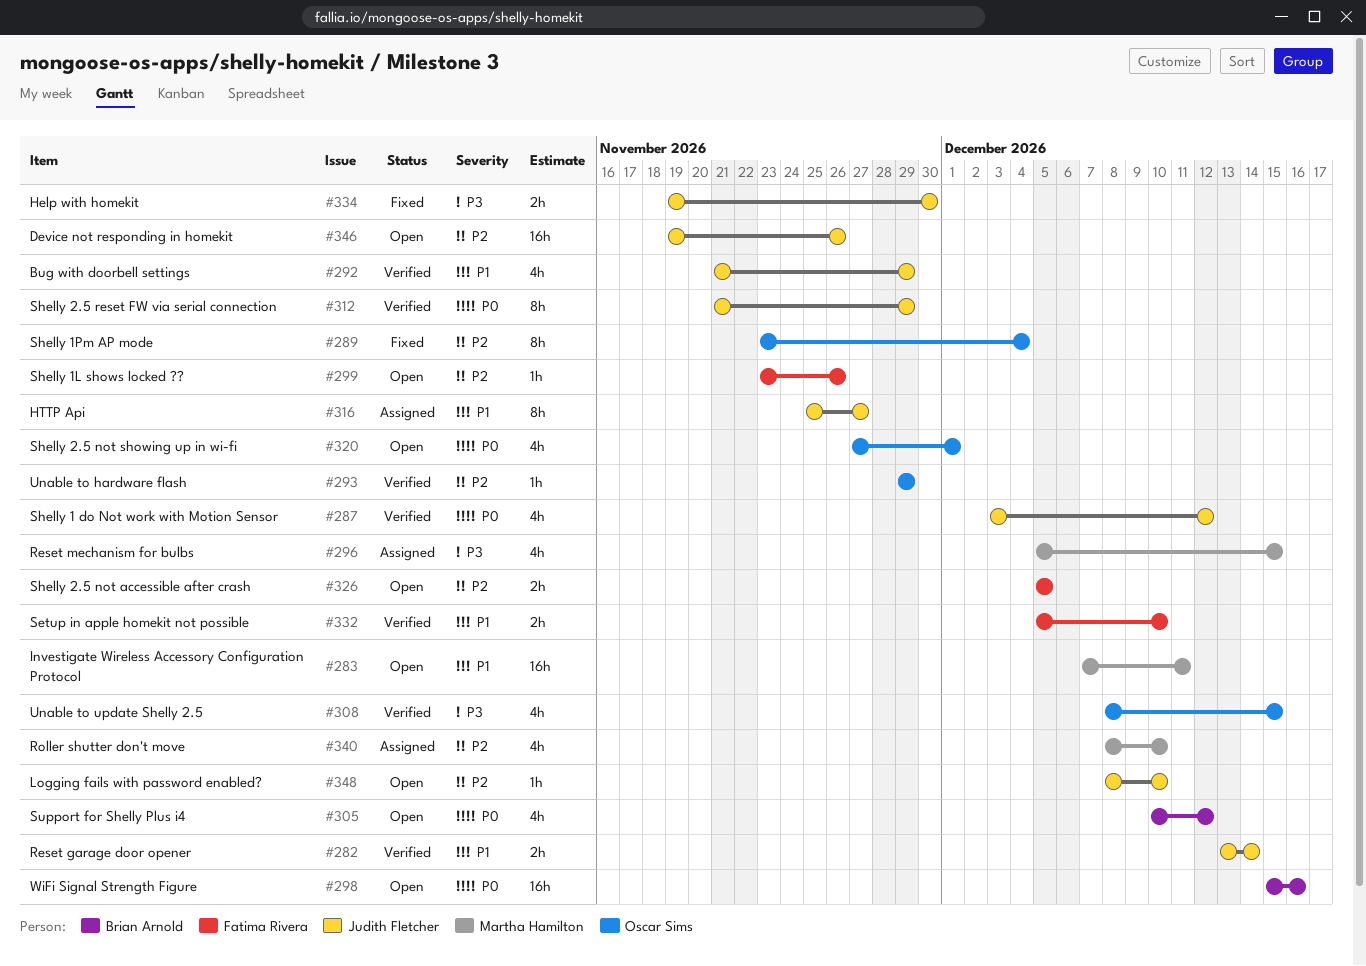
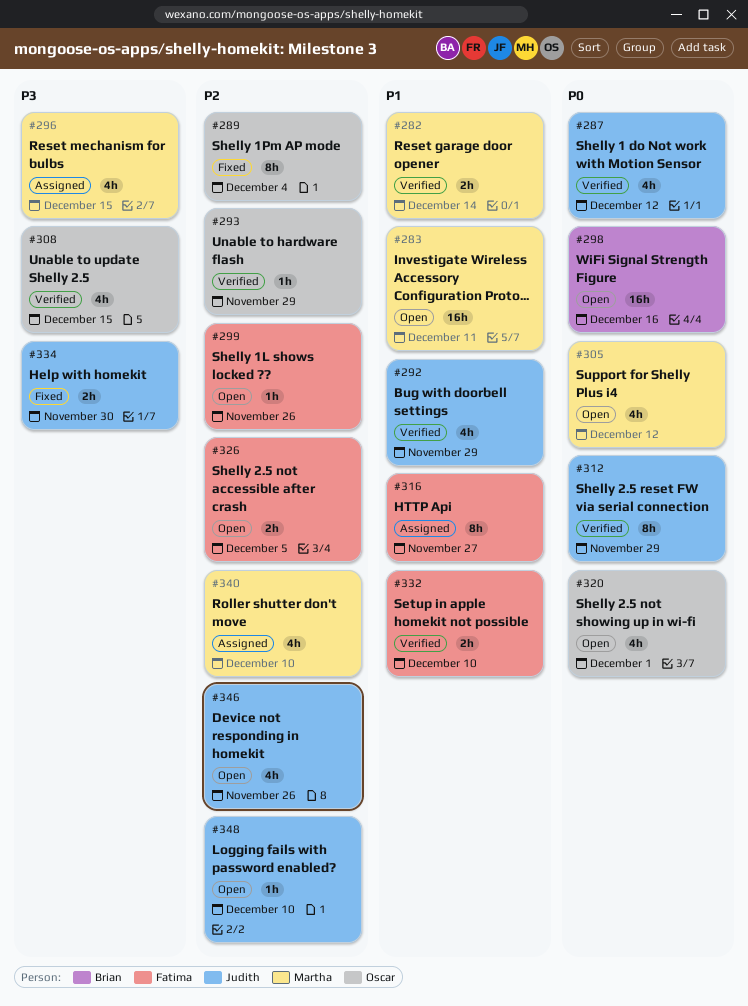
#282, owner: Judith Fletcher -> Martha Hamilton
#305, owner: Brian Arnold -> Martha Hamilton
#316, owner: Judith Fletcher -> Fatima Rivera
#346, estimate: 16h -> 4h

